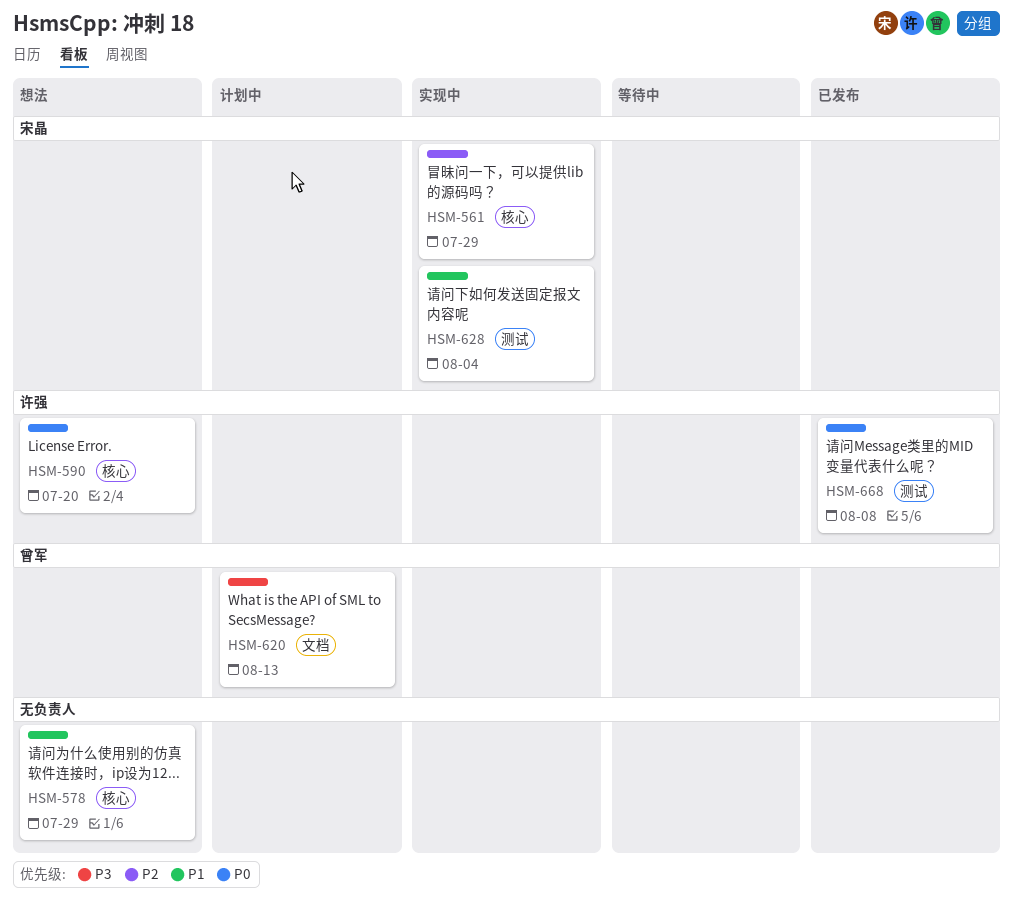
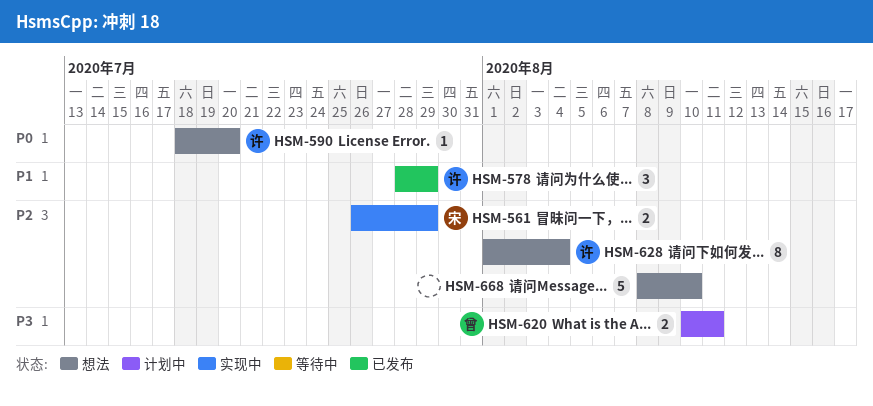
HSM-578, status: 想法 -> 已发布
HSM-578, owner: none -> 许强
HSM-620, due: Aug 13 -> Aug 11
HSM-628, status: 实现中 -> 想法
HSM-628, owner: 宋晶 -> 许强
HSM-628, priority: P1 -> P2
HSM-668, status: 已发布 -> 想法
HSM-668, owner: 许强 -> none
HSM-668, priority: P0 -> P2
HSM-668, due: Aug 8 -> Aug 10

